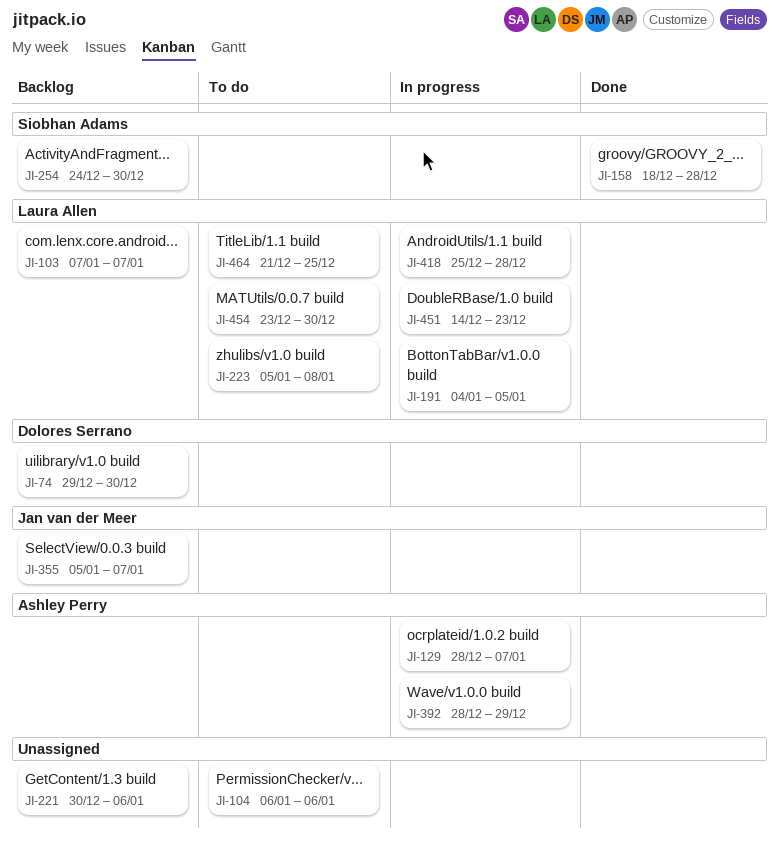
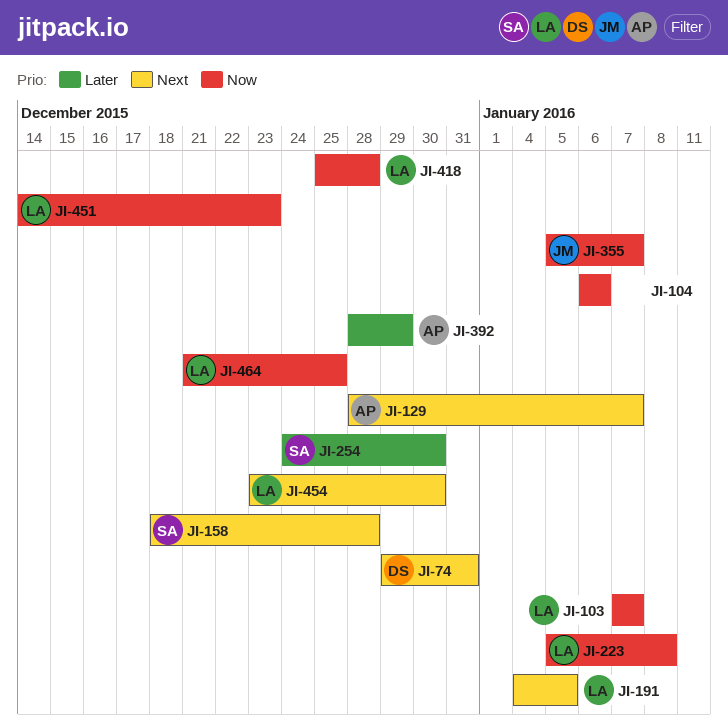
JI-74, due: Dec 30 -> Dec 31
JI-221: present -> none

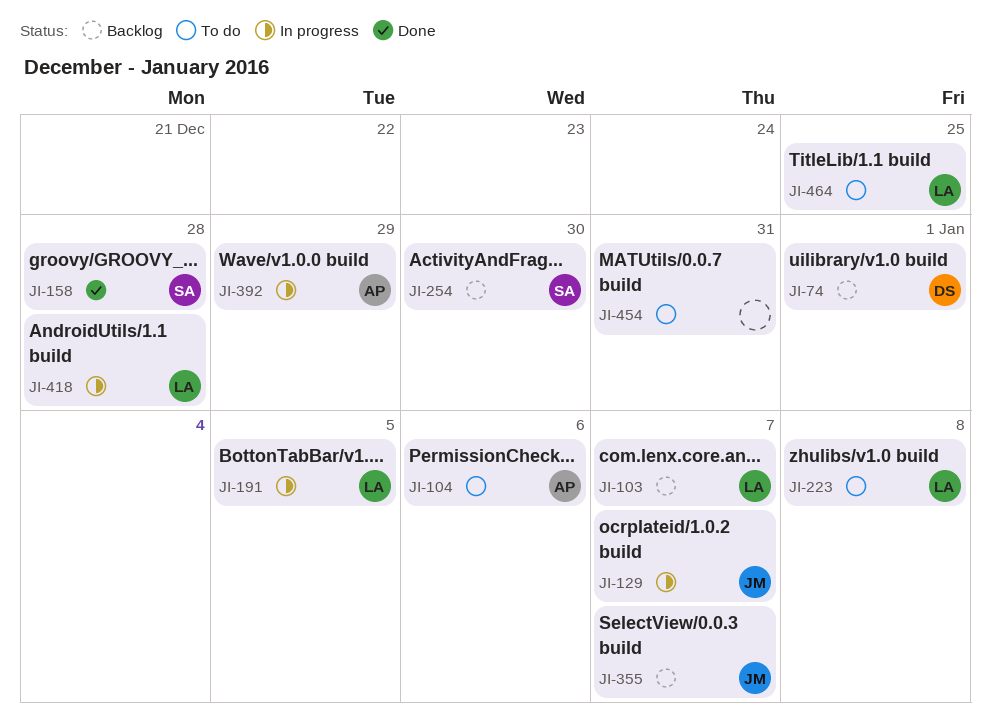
JI-74, due: Dec 31 -> Jan 1
JI-104, owner: none -> AP
JI-129, owner: AP -> JM
JI-451: present -> none
JI-454, owner: LA -> none
JI-454, due: Dec 30 -> Dec 31

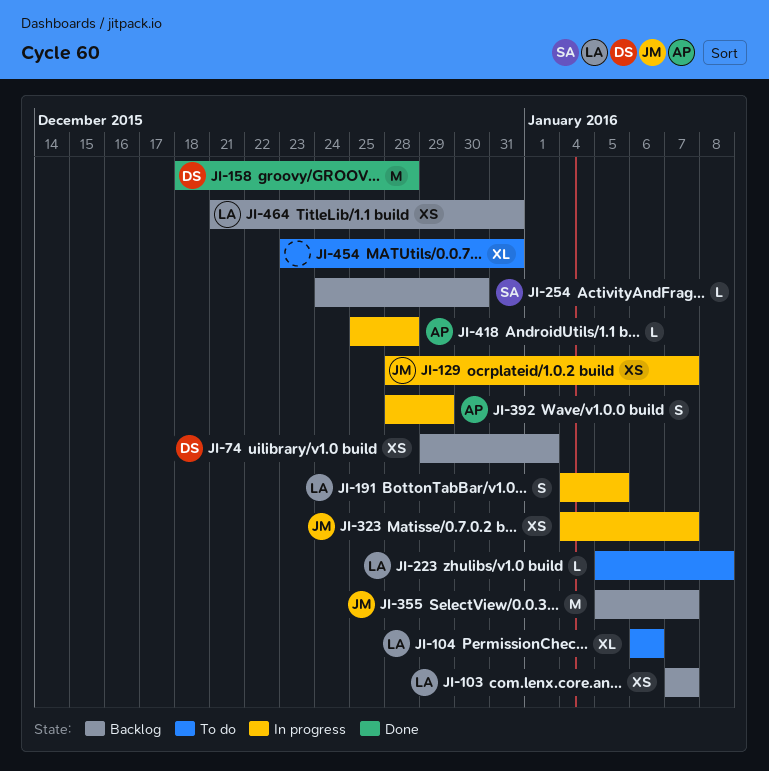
JI-104, owner: AP -> LA
JI-158, owner: SA -> DS
JI-323: none -> present
JI-418, owner: LA -> AP
JI-464, status: To do -> Backlog
JI-464, due: Dec 25 -> Dec 31

